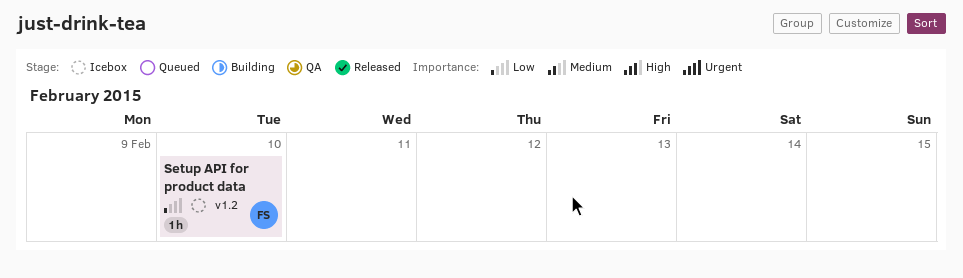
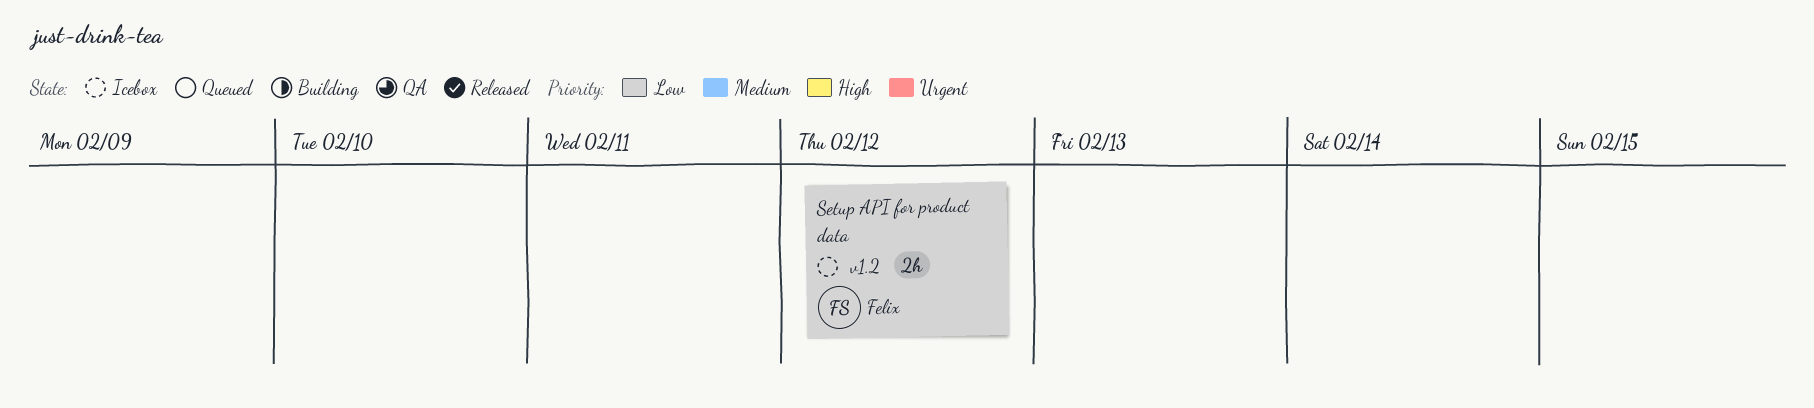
Setup API for product data, estimate: 1h -> 2h
Setup API for product data, due: Feb 10 -> Feb 12

